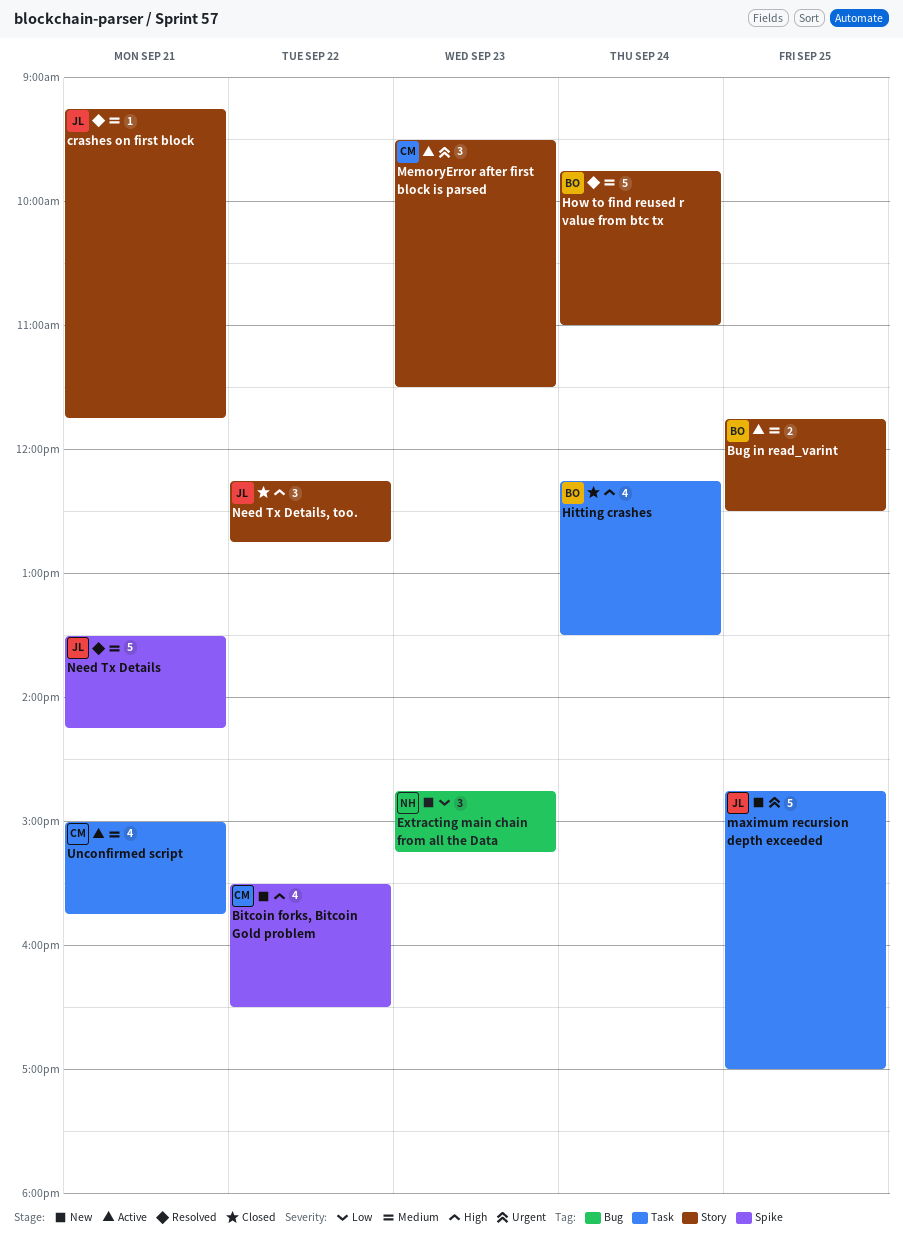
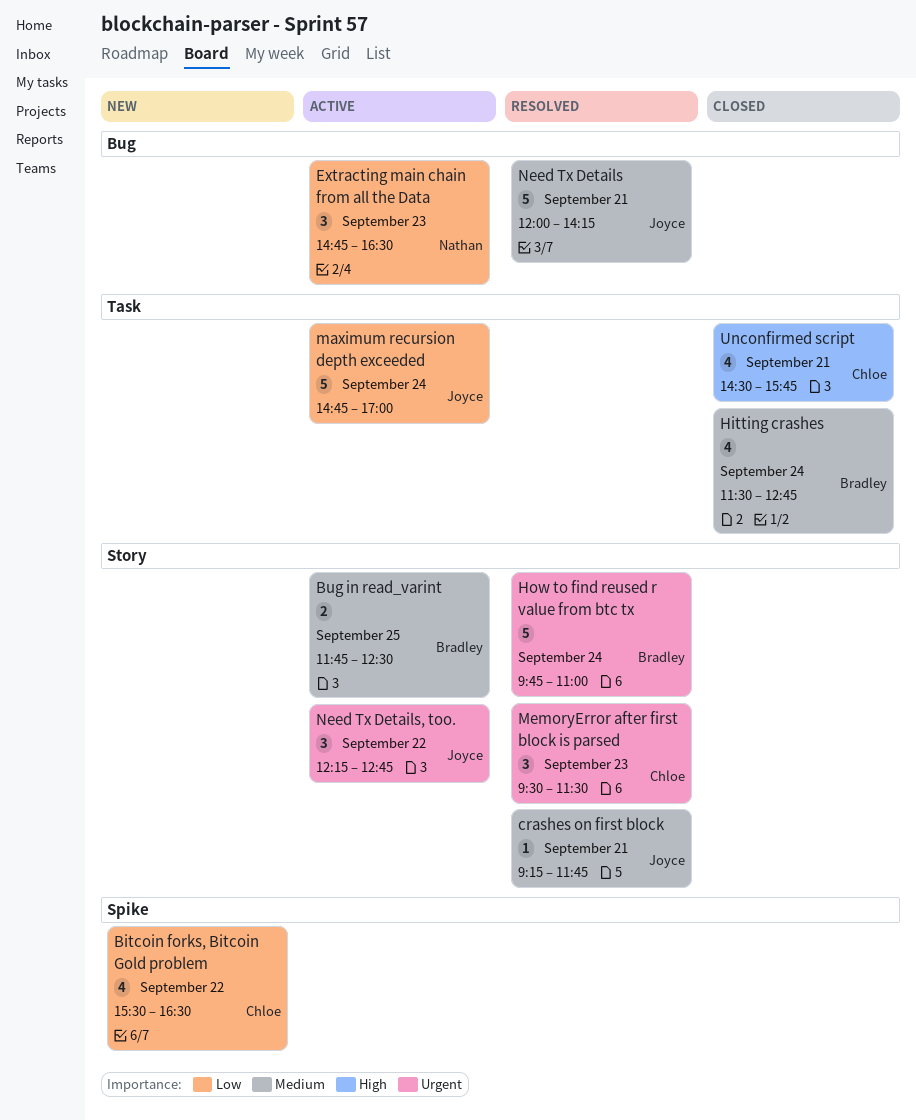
Bitcoin forks, Bitcoin Gold problem, priority: High -> Low
Extracting main chain from all the Data, status: New -> Active
Extracting main chain from all the Data, ends: 15:15 -> 16:30
Hitting crashes, priority: High -> Medium
Hitting crashes, begins: 12:15 -> 11:30
Hitting crashes, ends: 13:30 -> 12:45
How to find reused r value from btc tx, priority: Medium -> Urgent
maximum recursion depth exceeded, status: New -> Active
maximum recursion depth exceeded, priority: Urgent -> Low
maximum recursion depth exceeded, day: Sep 25 -> Sep 24
MemoryError after first block is parsed, status: Active -> Resolved
Need Tx Details, label: Spike -> Bug
Need Tx Details, begins: 13:30 -> 12:00
Need Tx Details, too., status: Closed -> Active
Need Tx Details, too., priority: High -> Urgent
Unconfirmed script, status: Active -> Closed
Unconfirmed script, priority: Medium -> High
Unconfirmed script, begins: 15:00 -> 14:30

